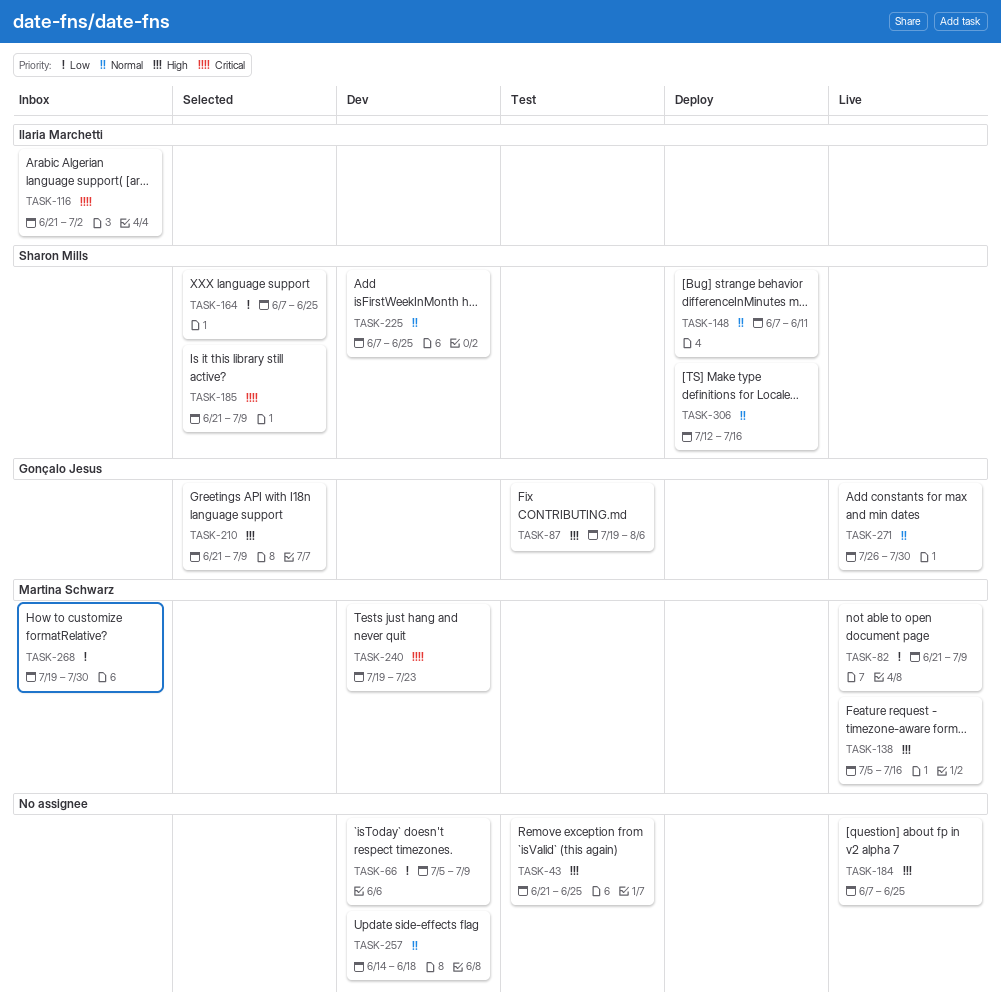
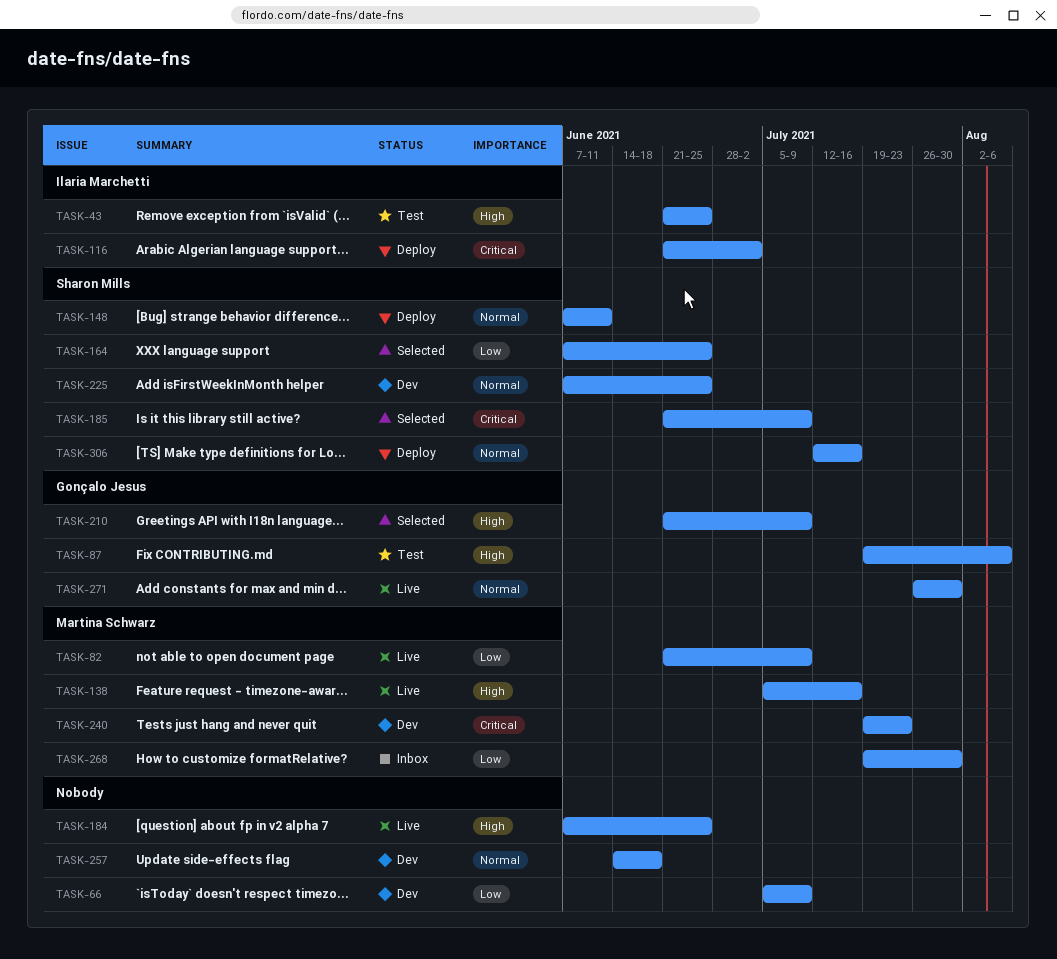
TASK-43, owner: none -> Ilaria Marchetti
TASK-116, status: Inbox -> Deploy

